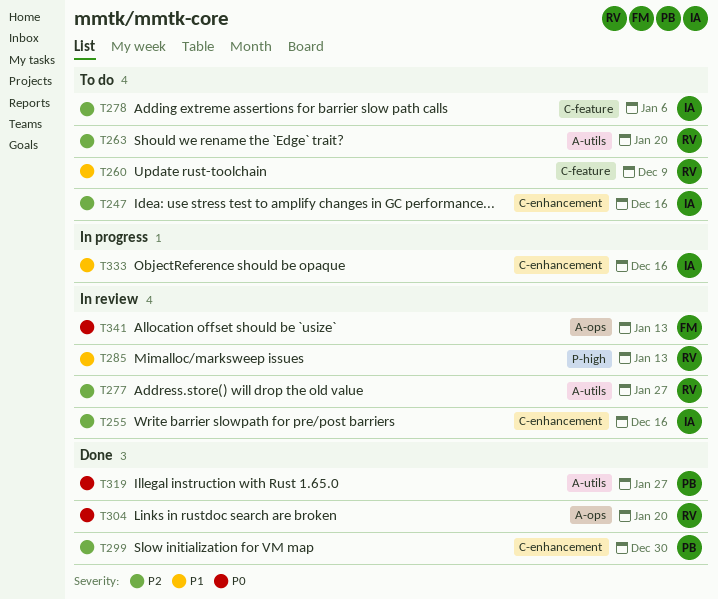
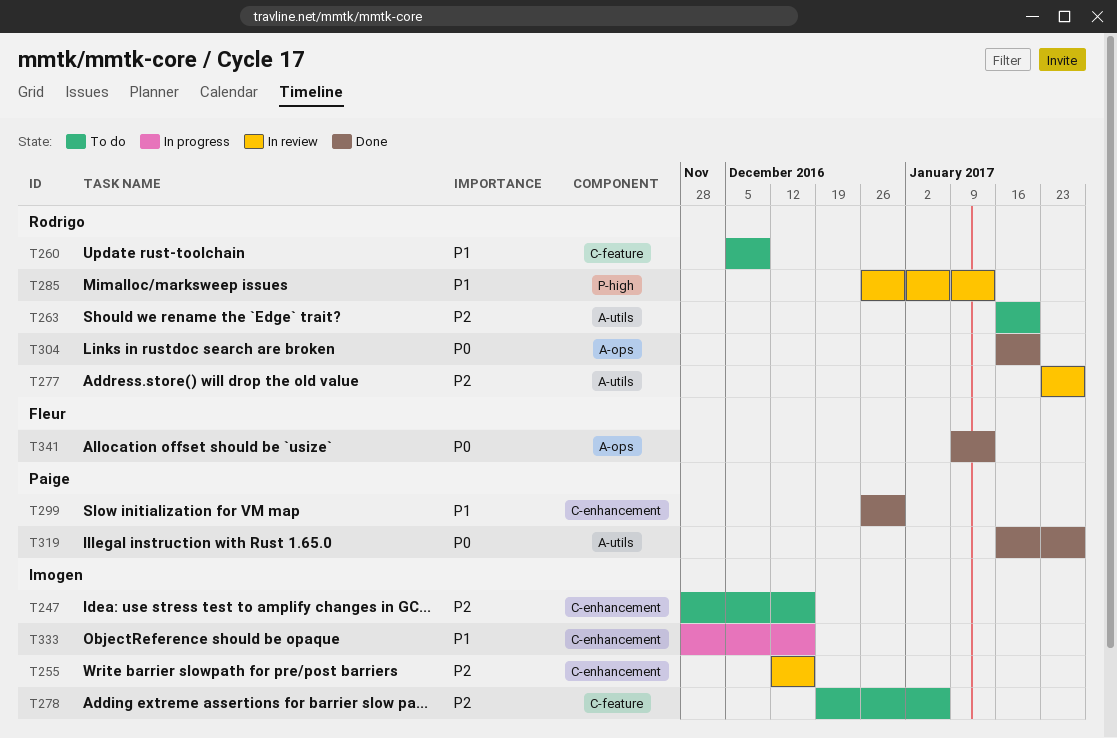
T299, priority: P2 -> P1
T341, status: In review -> Done

